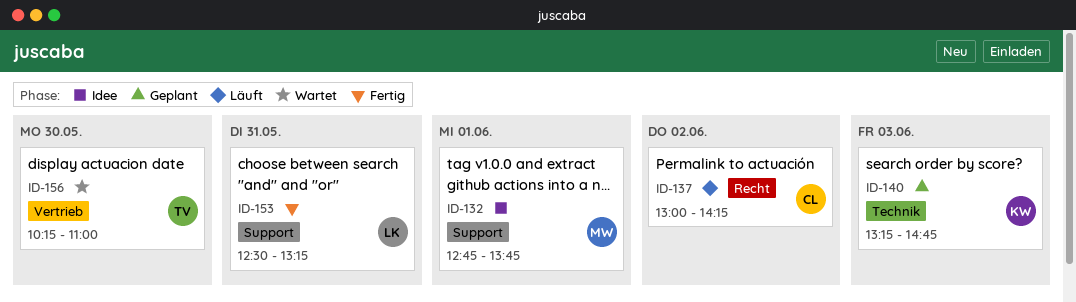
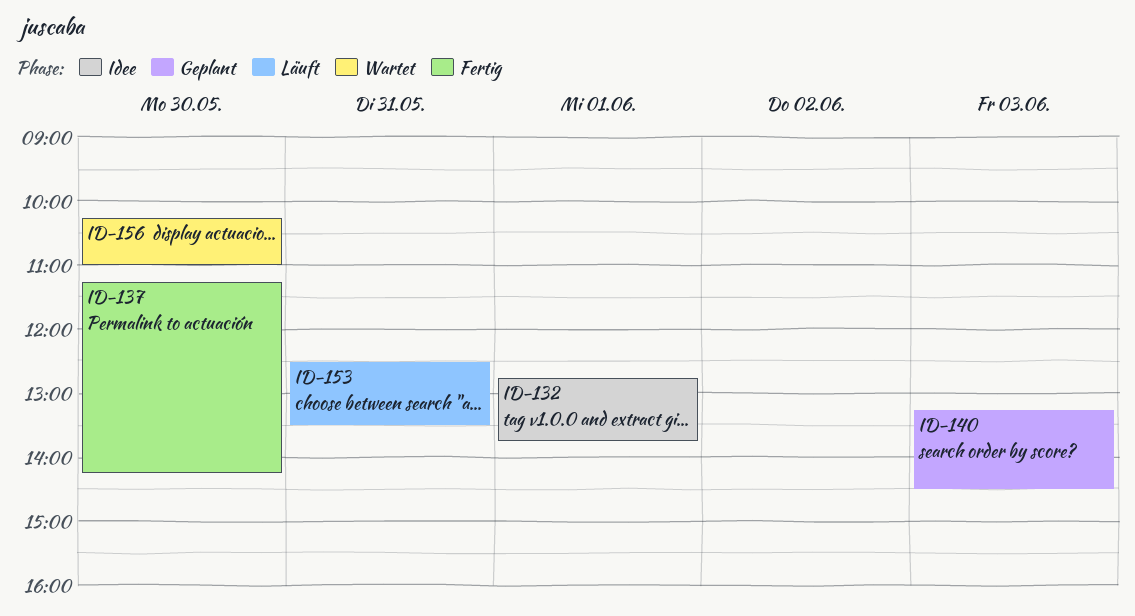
ID-137, status: Läuft -> Fertig
ID-137, day: Jun 2 -> May 30
ID-137, begins: 13:00 -> 11:15
ID-140, ends: 14:45 -> 14:30
ID-153, status: Fertig -> Läuft
ID-153, ends: 13:15 -> 13:30

